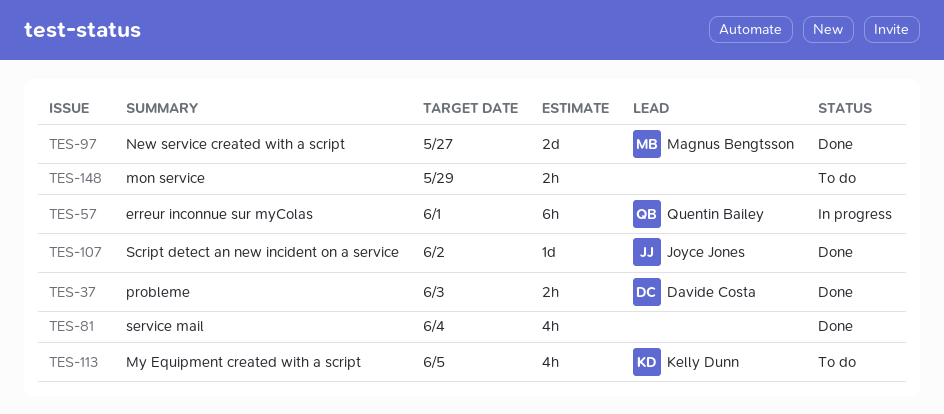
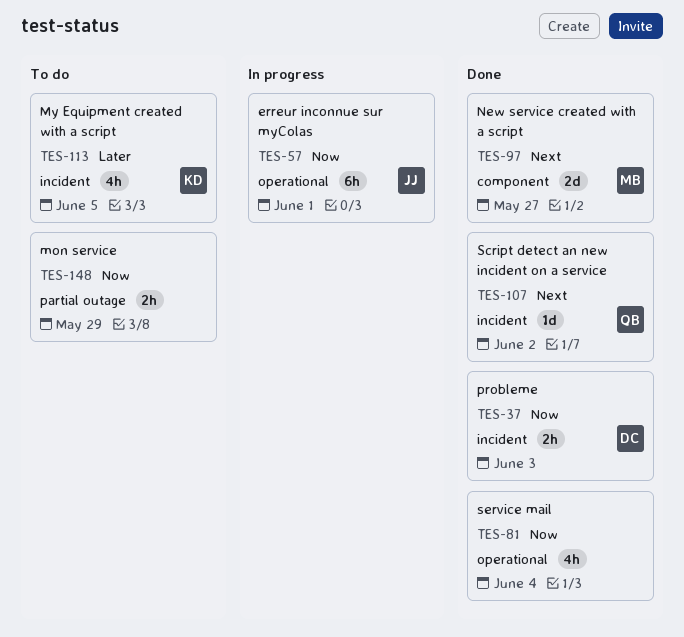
TES-57, owner: Quentin Bailey -> Joyce Jones
TES-107, owner: Joyce Jones -> Quentin Bailey

